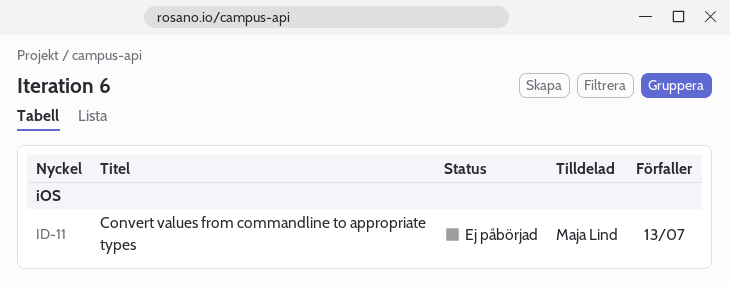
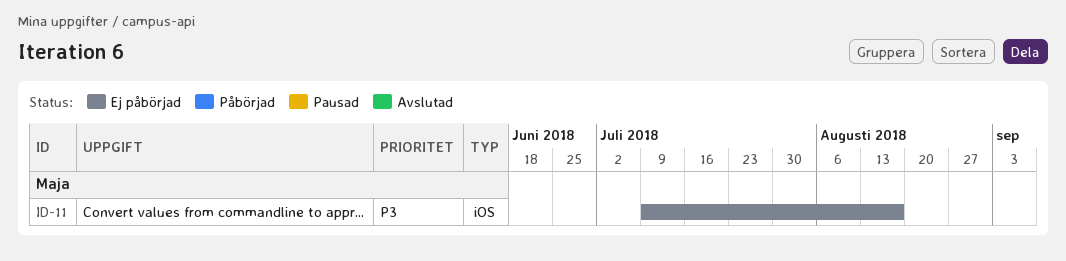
ID-11, due: Jul 13 -> Aug 17

